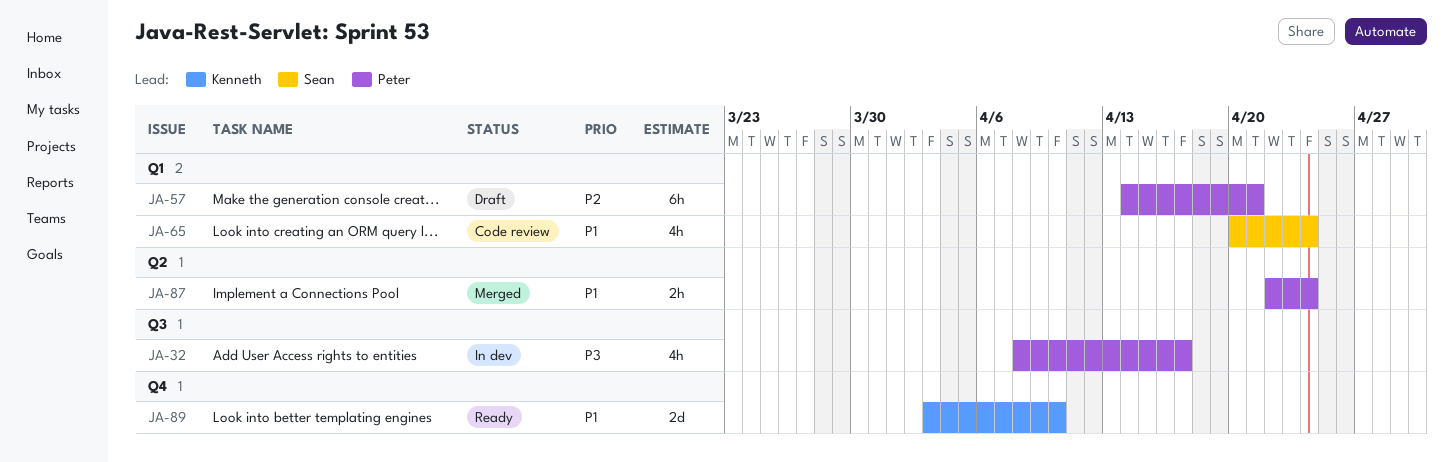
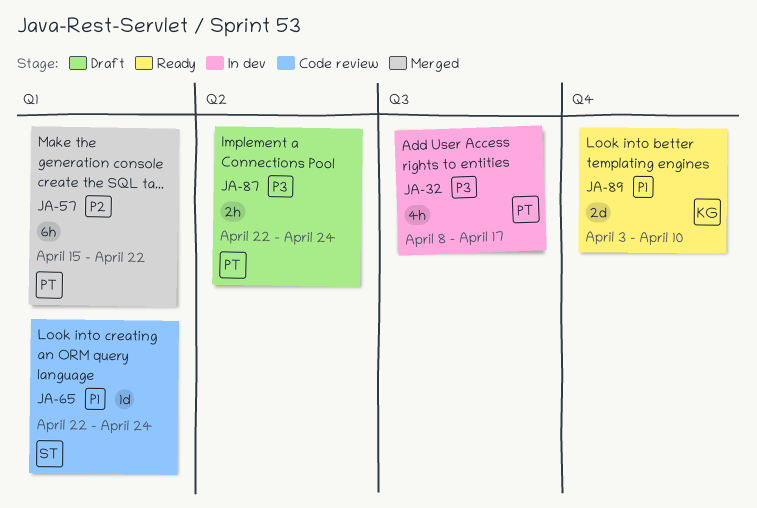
JA-57, status: Draft -> Merged
JA-57, start: Apr 14 -> Apr 15
JA-57, due: Apr 21 -> Apr 22
JA-65, estimate: 4h -> 1d
JA-65, start: Apr 20 -> Apr 22
JA-87, status: Merged -> Draft
JA-87, priority: P1 -> P3

